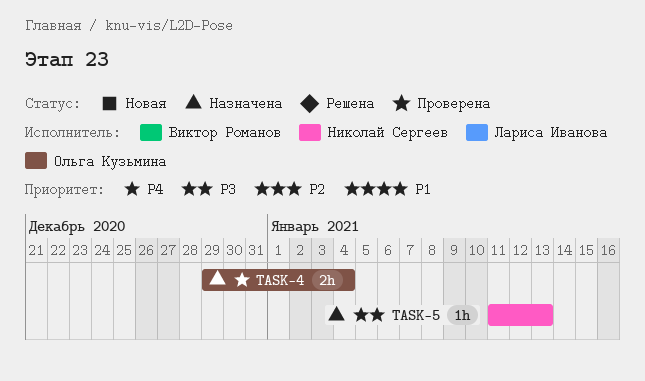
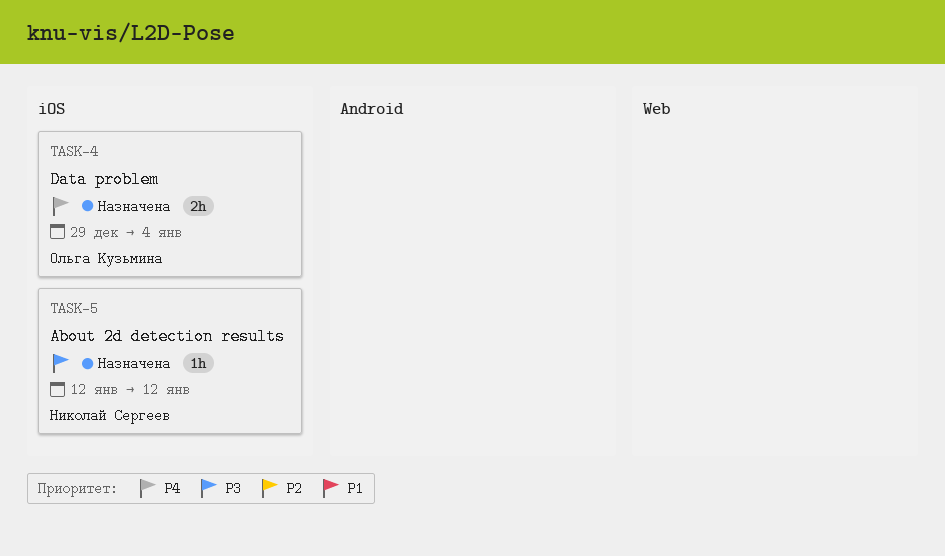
TASK-5, start: Jan 11 -> Jan 12
TASK-5, due: Jan 13 -> Jan 12

